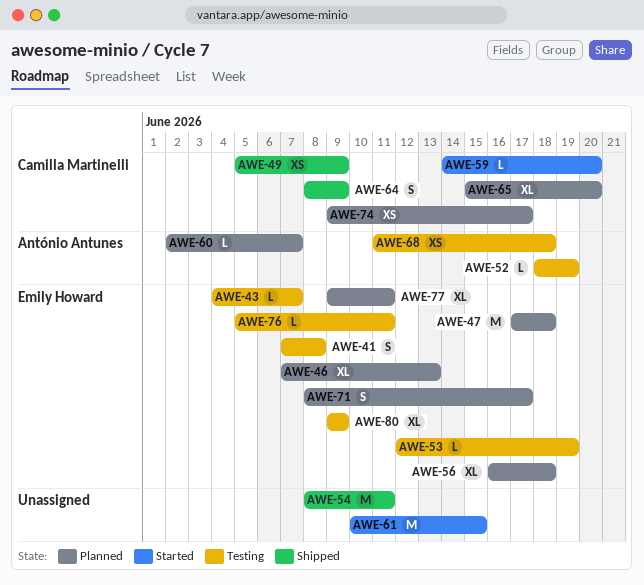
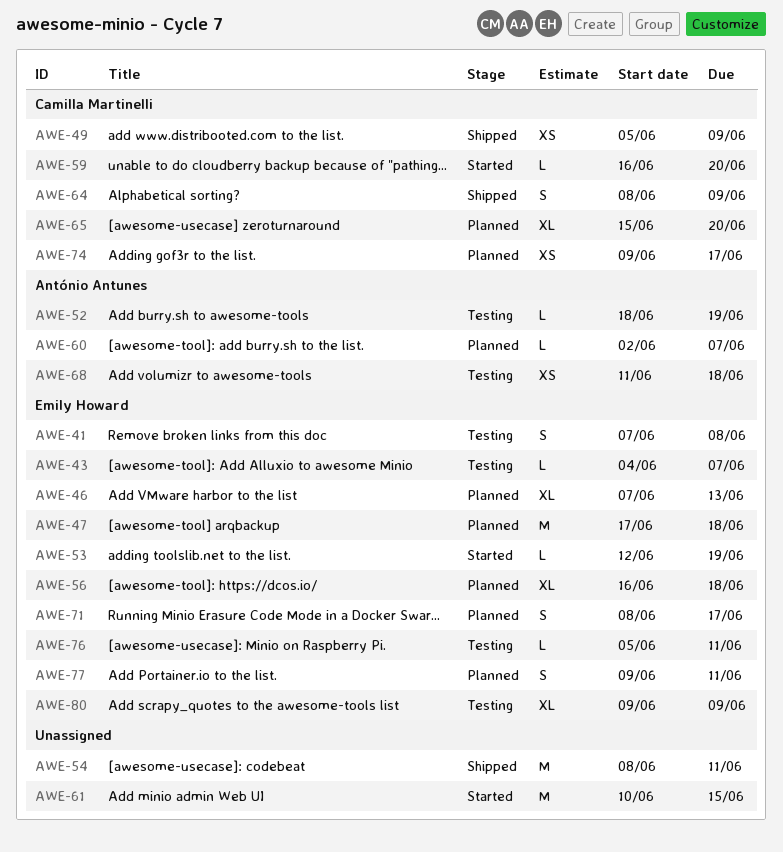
AWE-53, status: Testing -> Started
AWE-59, start: Jun 14 -> Jun 16
AWE-77, estimate: XL -> S

